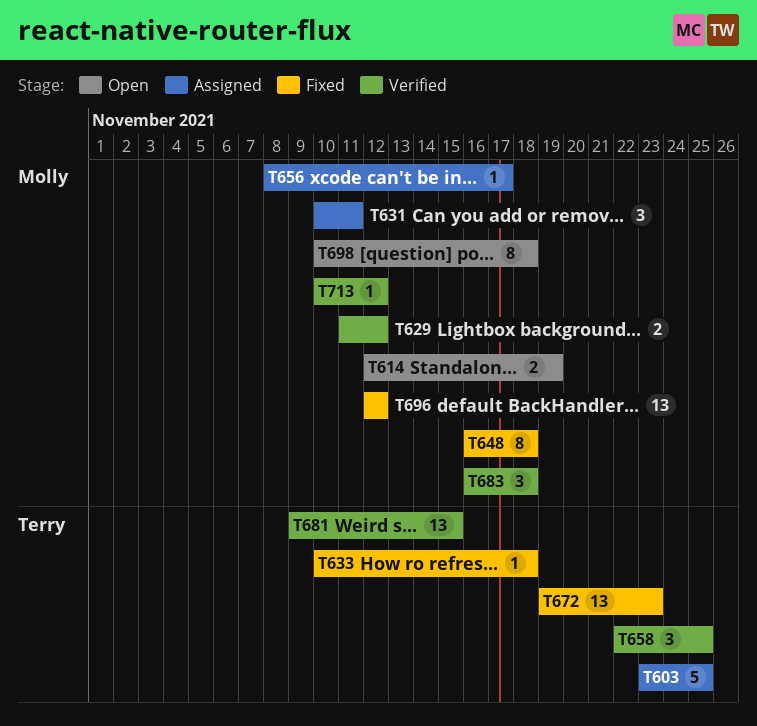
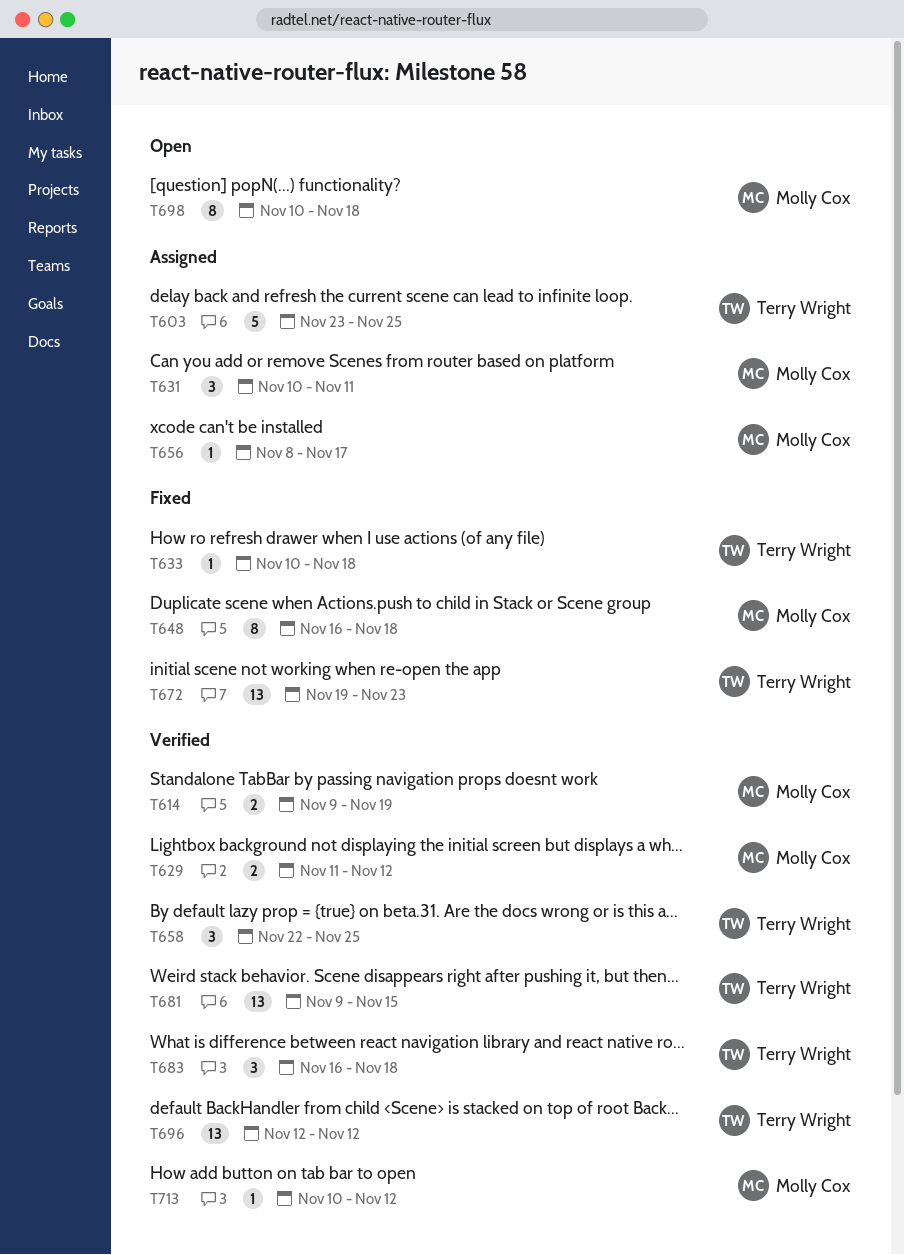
T614, status: Open -> Verified
T614, start: Nov 12 -> Nov 9
T683, owner: Molly Cox -> Terry Wright
T696, status: Fixed -> Verified
T696, owner: Molly Cox -> Terry Wright

